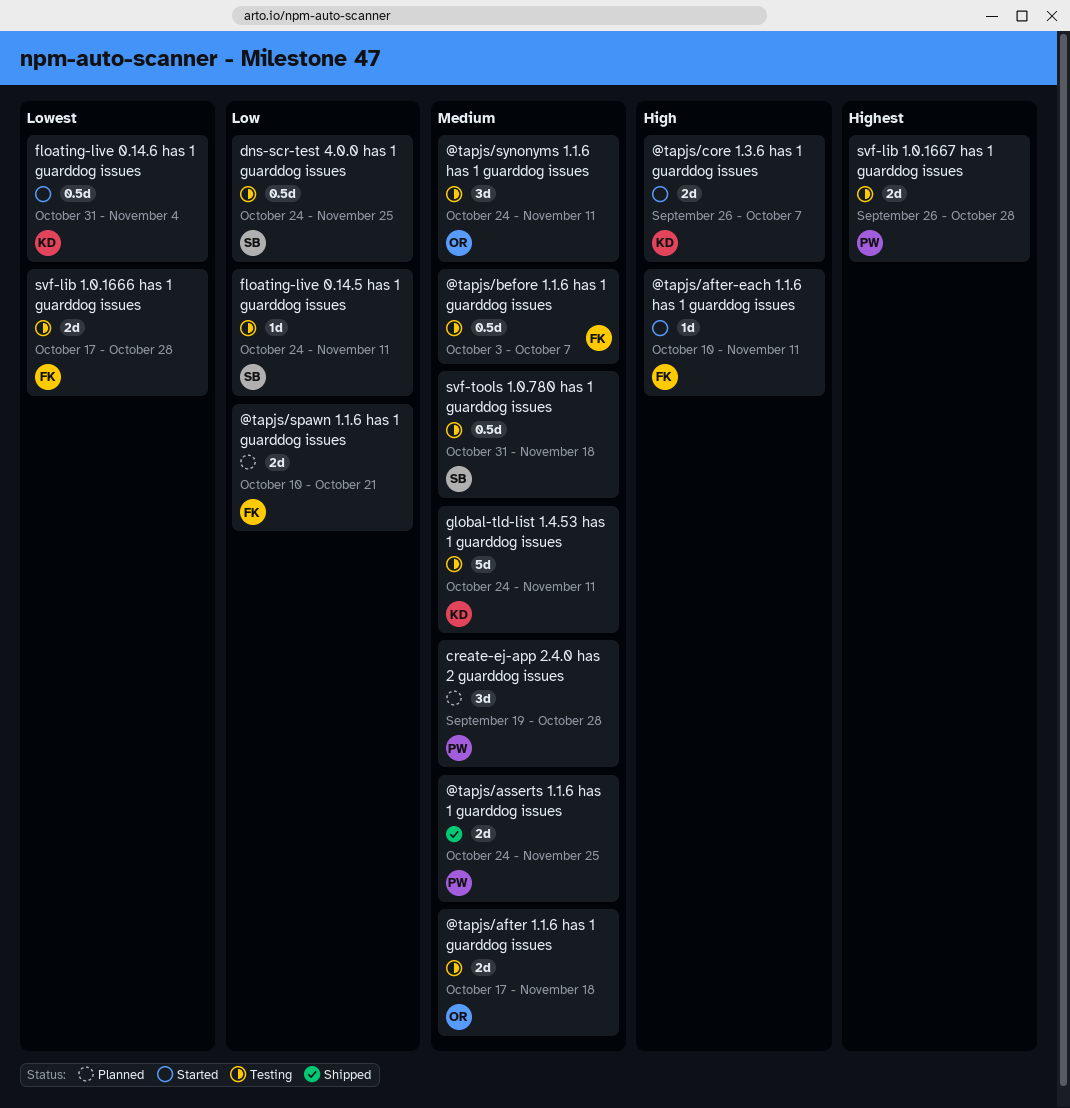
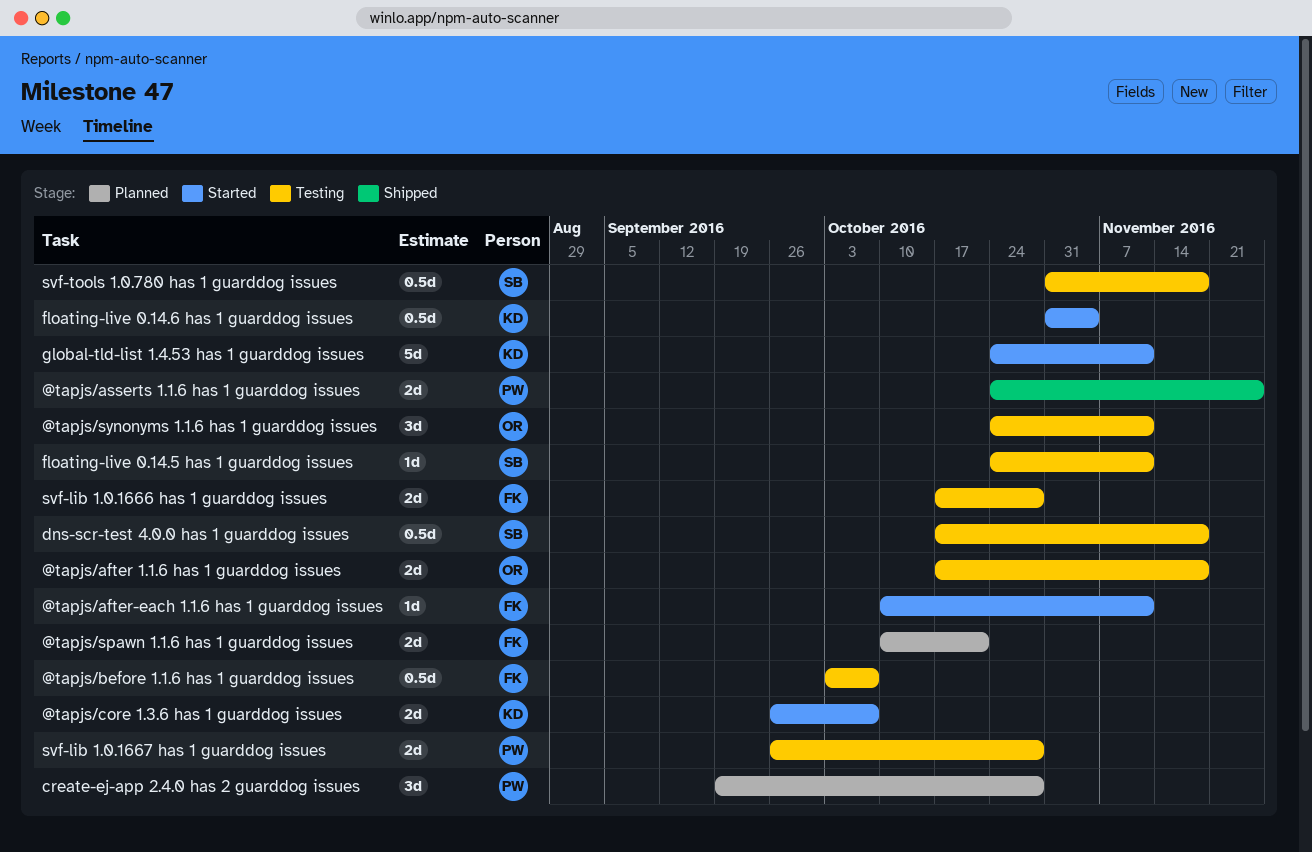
dns-scr-test 4.0.0 has 1 guarddog issues, start: Oct 24 -> Oct 17
dns-scr-test 4.0.0 has 1 guarddog issues, due: Nov 25 -> Nov 18
global-tld-list 1.4.53 has 1 guarddog issues, status: Testing -> Started

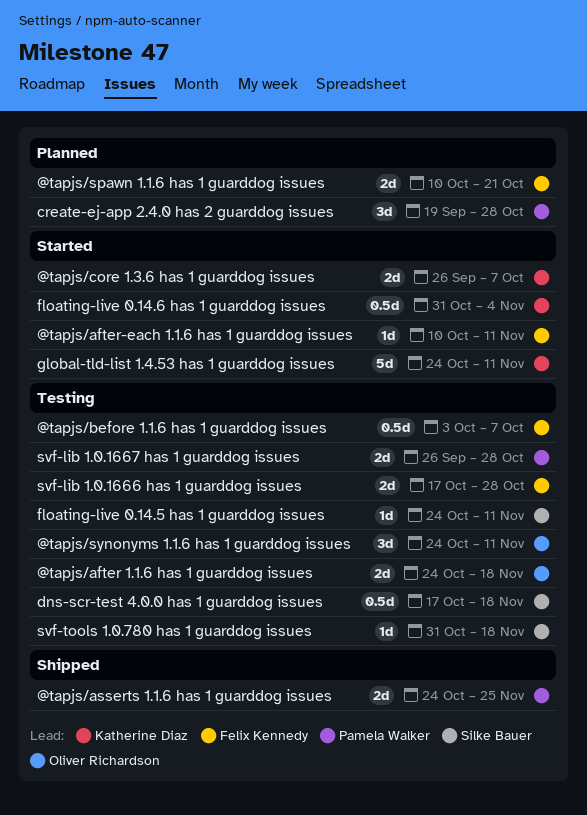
@tapjs/after 1.1.6 has 1 guarddog issues, start: Oct 17 -> Oct 24
svf-tools 1.0.780 has 1 guarddog issues, estimate: 0.5d -> 1d

